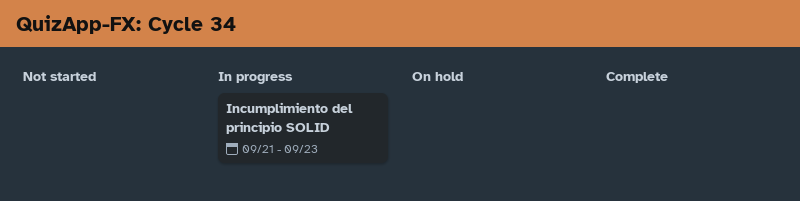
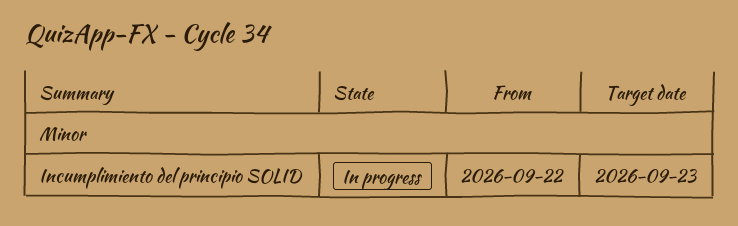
Incumplimiento del principio SOLID, start: Sep 21 -> Sep 22

